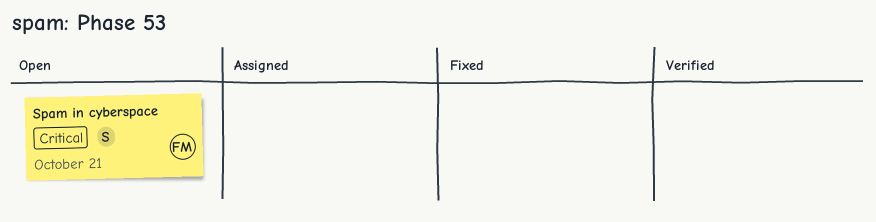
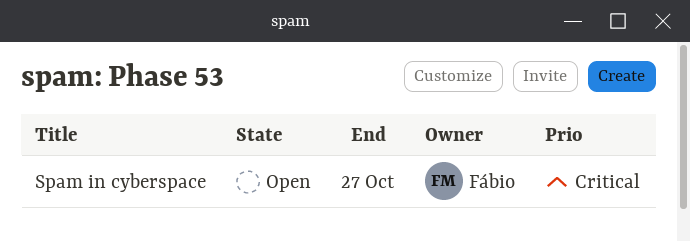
Spam in cyberspace, due: Oct 21 -> Oct 27

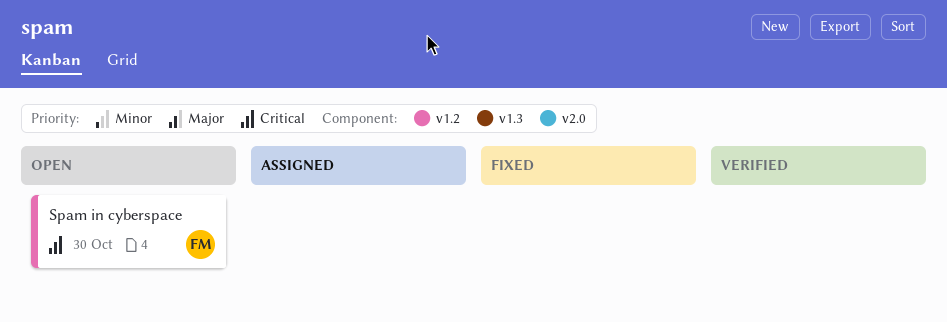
Spam in cyberspace, due: Oct 27 -> Oct 30

